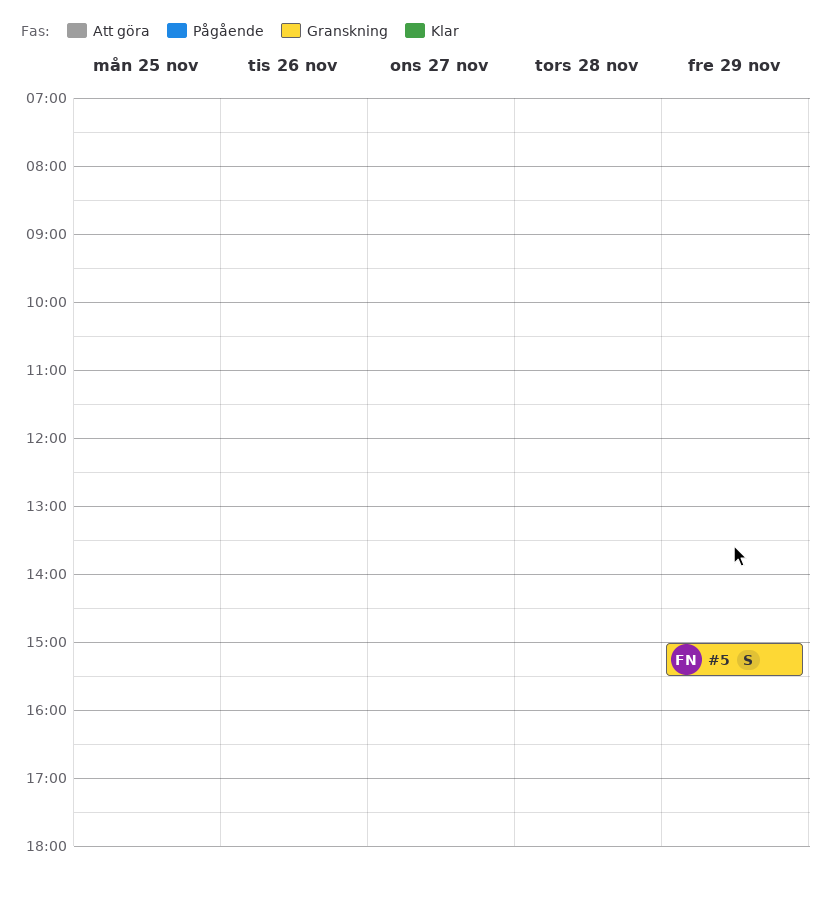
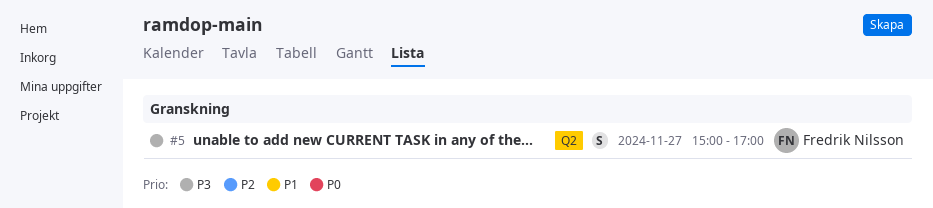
#5, day: Nov 29 -> Nov 27
#5, ends: 15:30 -> 17:00

